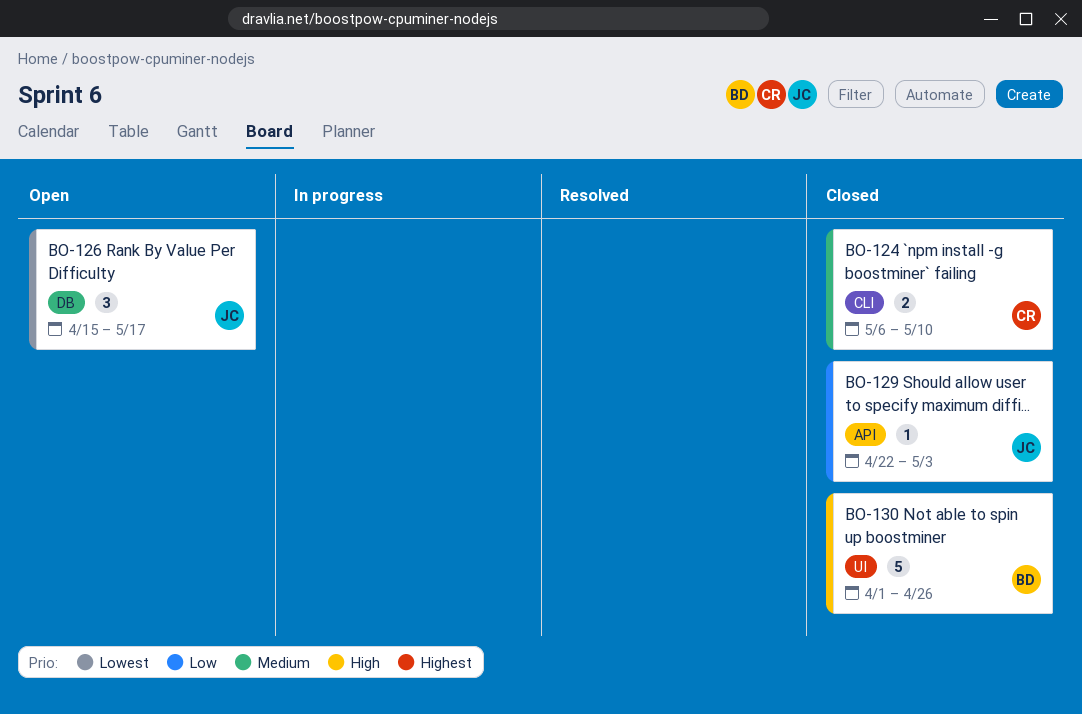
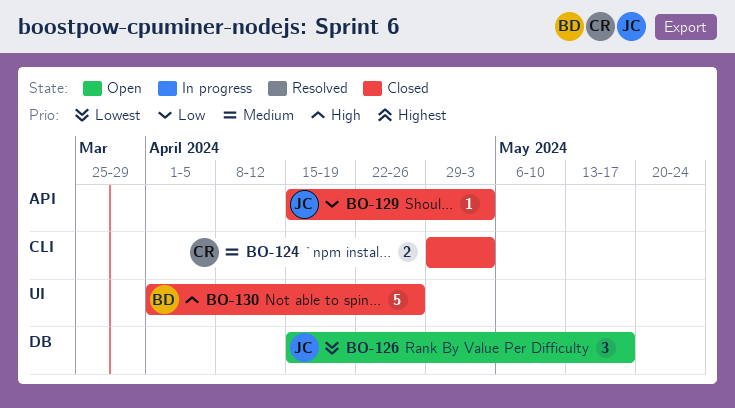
BO-124, start: May 6 -> Apr 29
BO-124, due: May 10 -> May 3
BO-129, start: Apr 22 -> Apr 15

